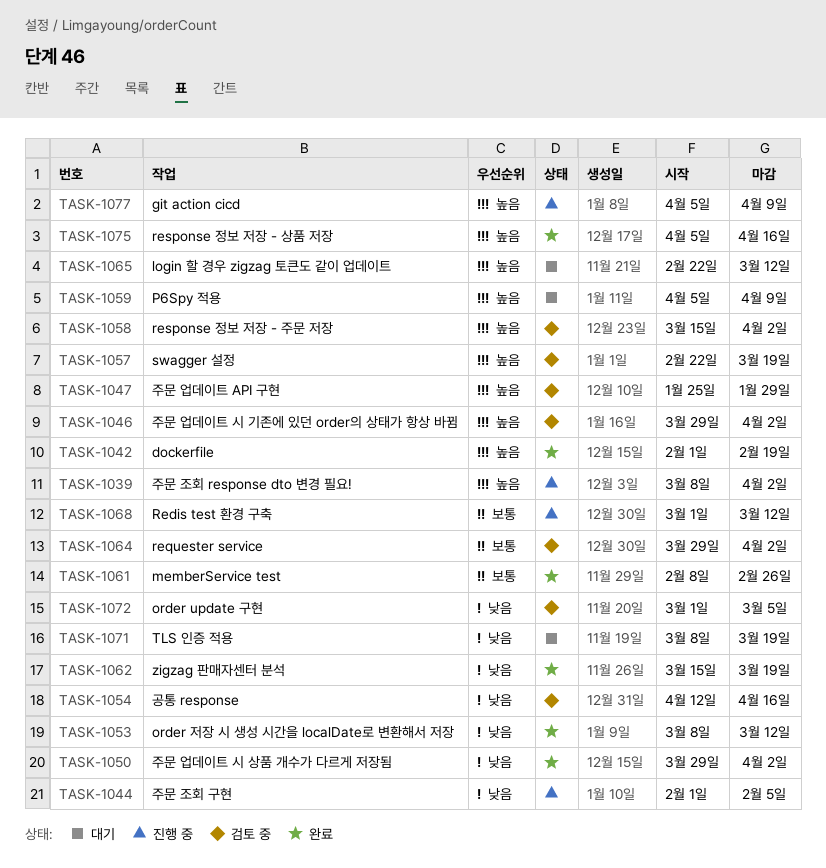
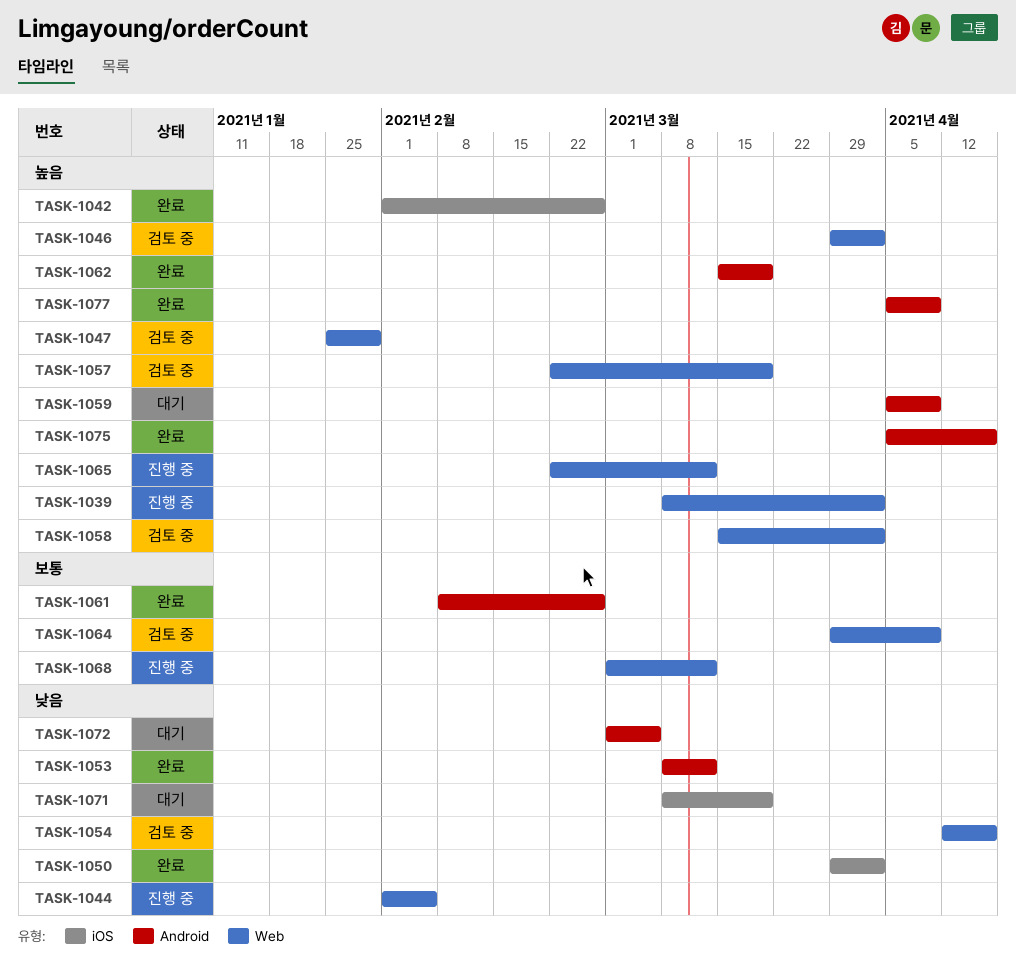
TASK-1042, due: Feb 19 -> Feb 26
TASK-1062, priority: 낮음 -> 높음
TASK-1064, due: Apr 2 -> Apr 9
TASK-1065, status: 대기 -> 진행 중
TASK-1072, status: 검토 중 -> 대기
TASK-1077, status: 진행 중 -> 완료

